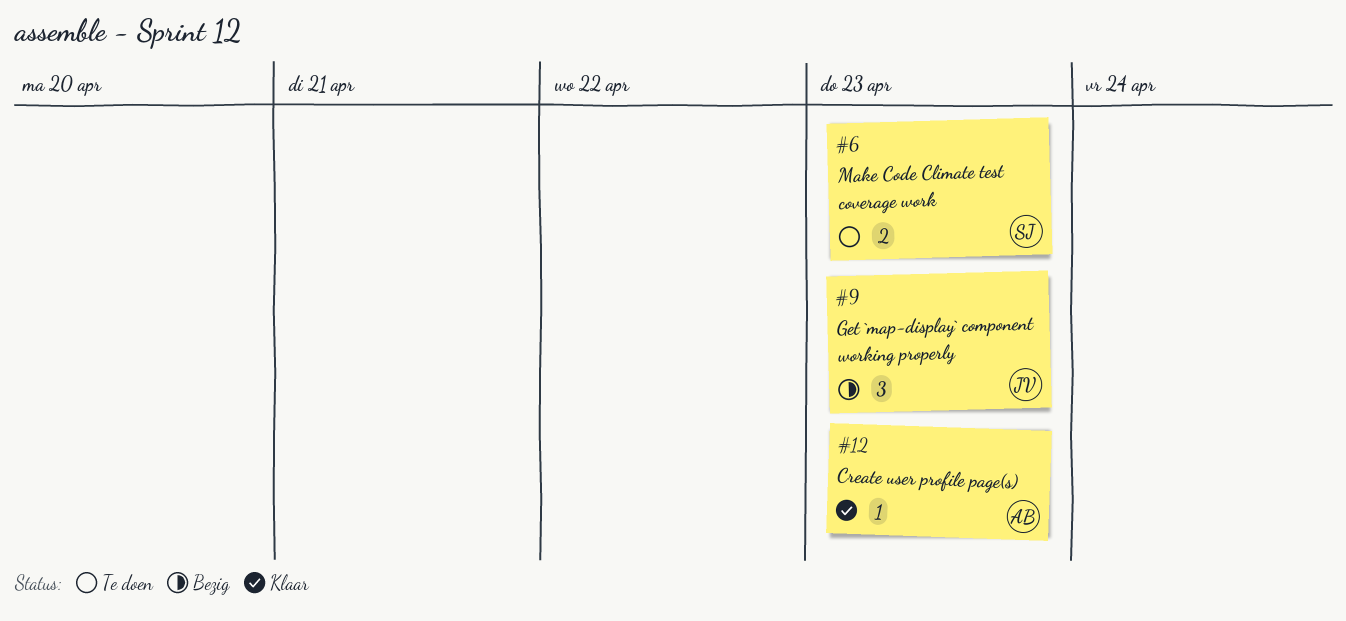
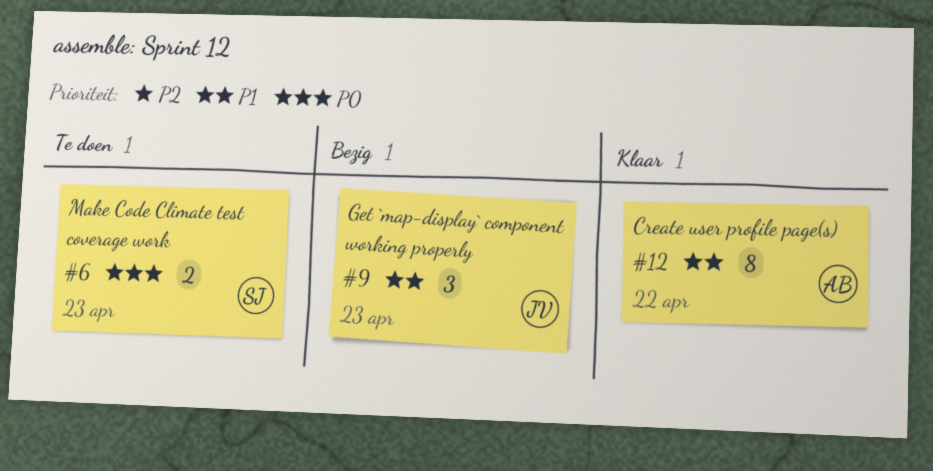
#12, estimate: 1 -> 8
#12, due: Apr 23 -> Apr 22

